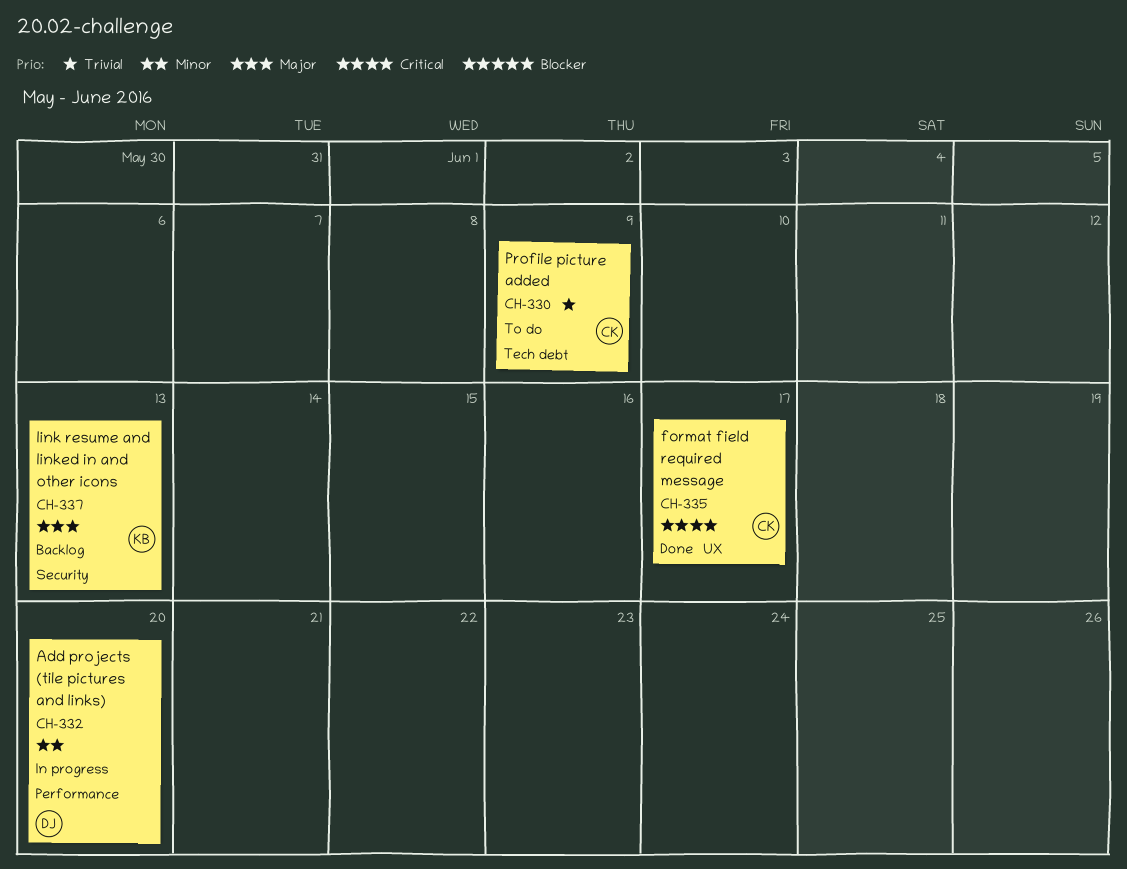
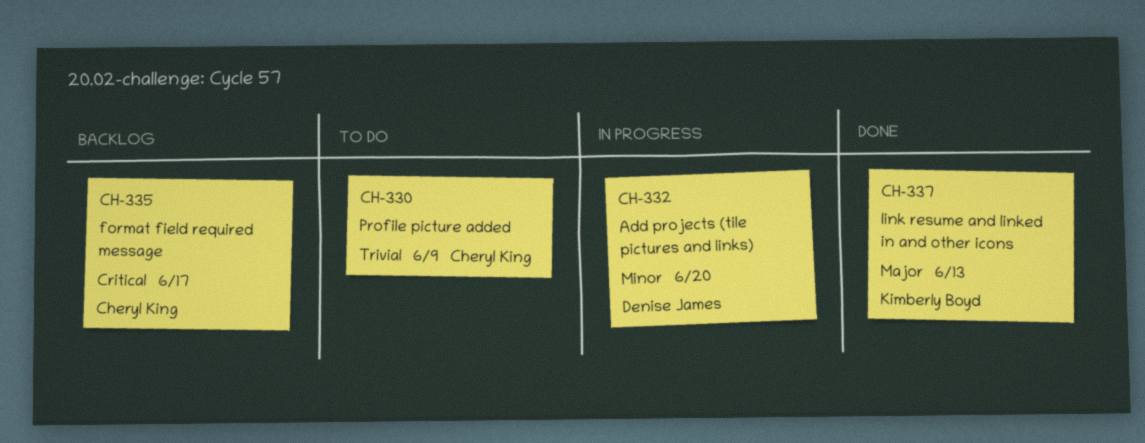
CH-335, status: Done -> Backlog
CH-337, status: Backlog -> Done

